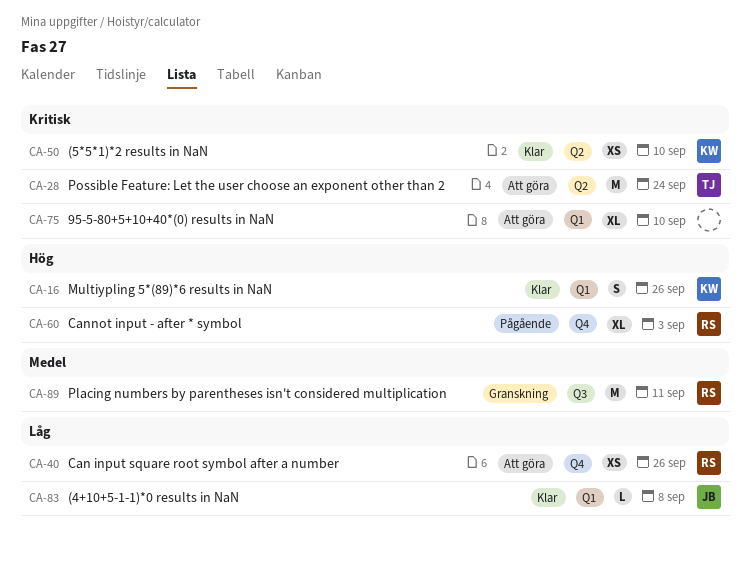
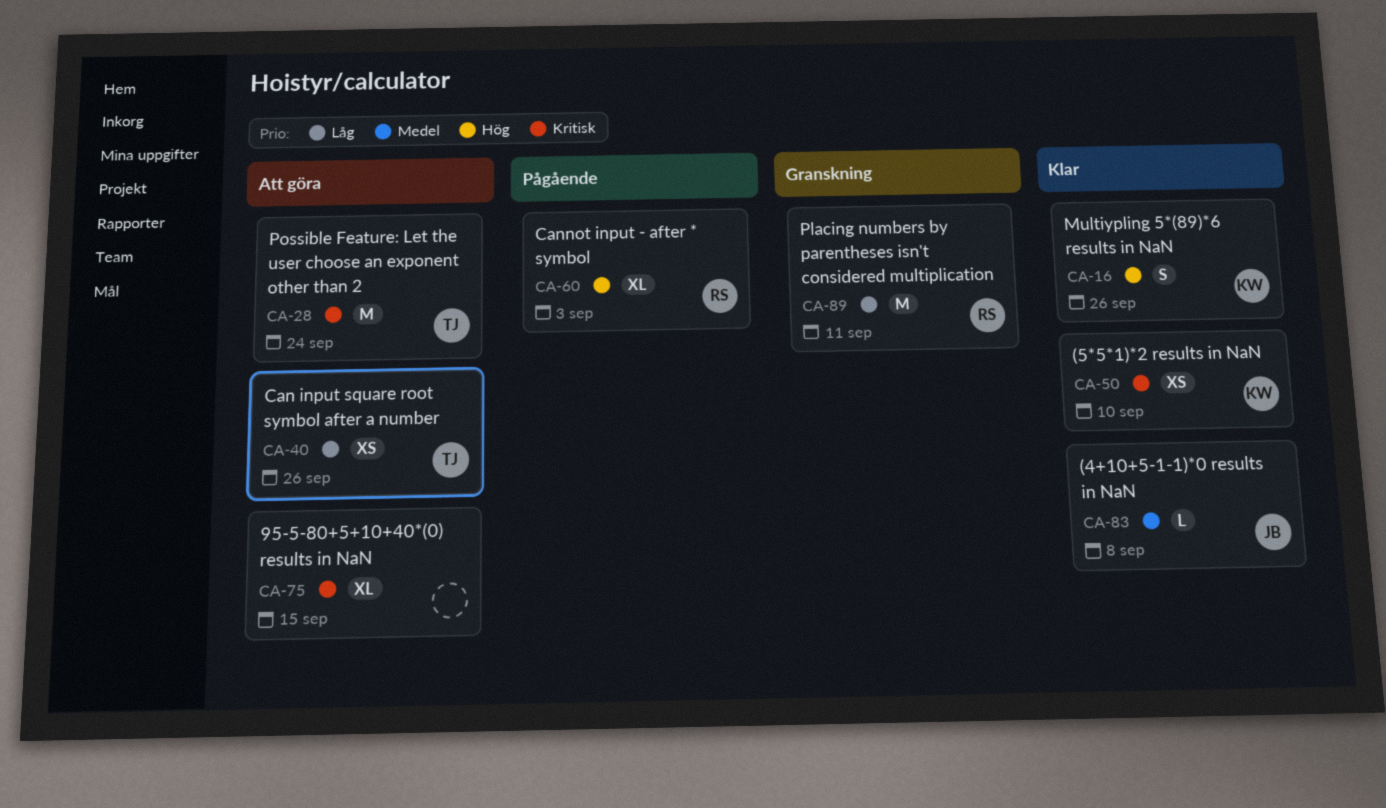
CA-40, owner: RS -> TJ
CA-75, due: Sep 10 -> Sep 15
CA-83, priority: Låg -> Medel
CA-89, priority: Medel -> Låg

